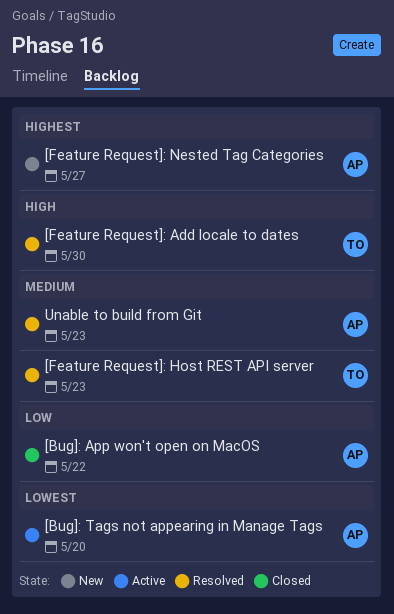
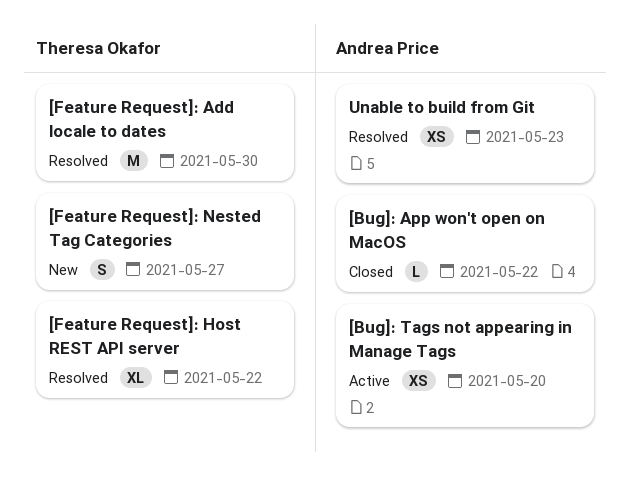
[Feature Request]: Host REST API server, due: May 23 -> May 22
[Feature Request]: Nested Tag Categories, owner: Andrea Price -> Theresa Okafor

